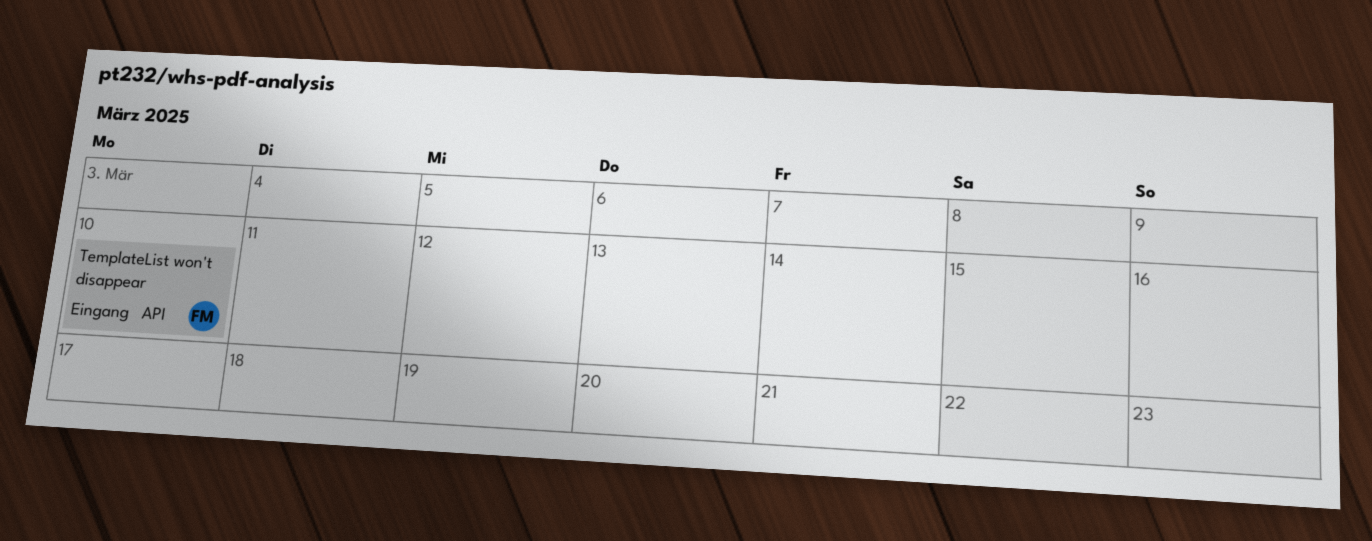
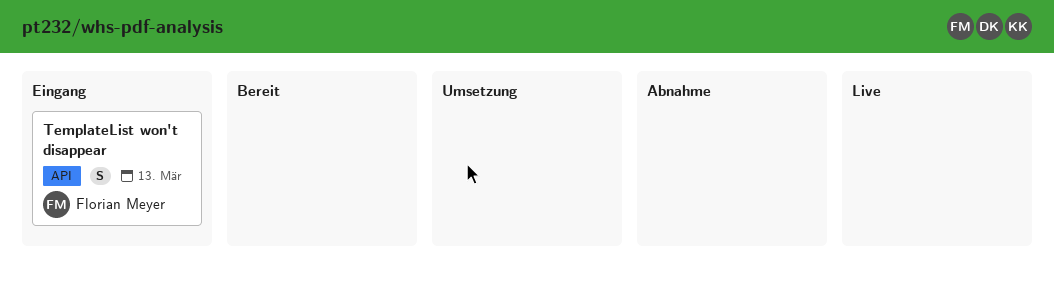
TemplateList won't disappear, due: Mar 10 -> Mar 13

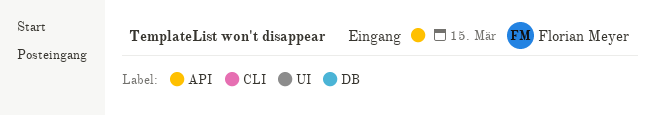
TemplateList won't disappear, due: Mar 13 -> Mar 15

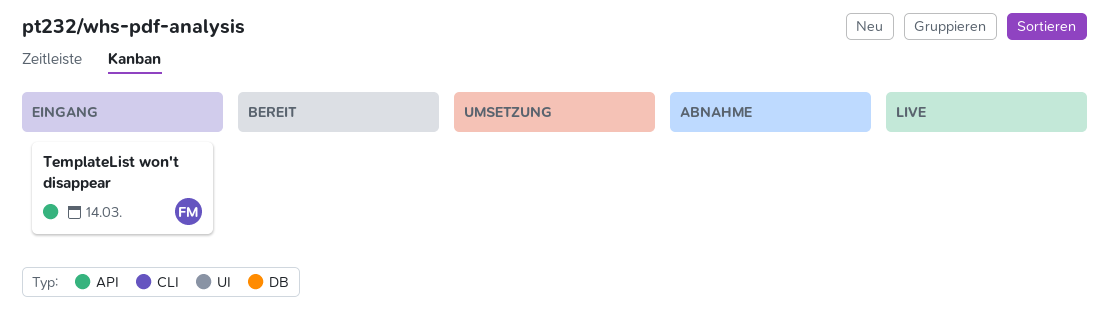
TemplateList won't disappear, due: Mar 15 -> Mar 14

